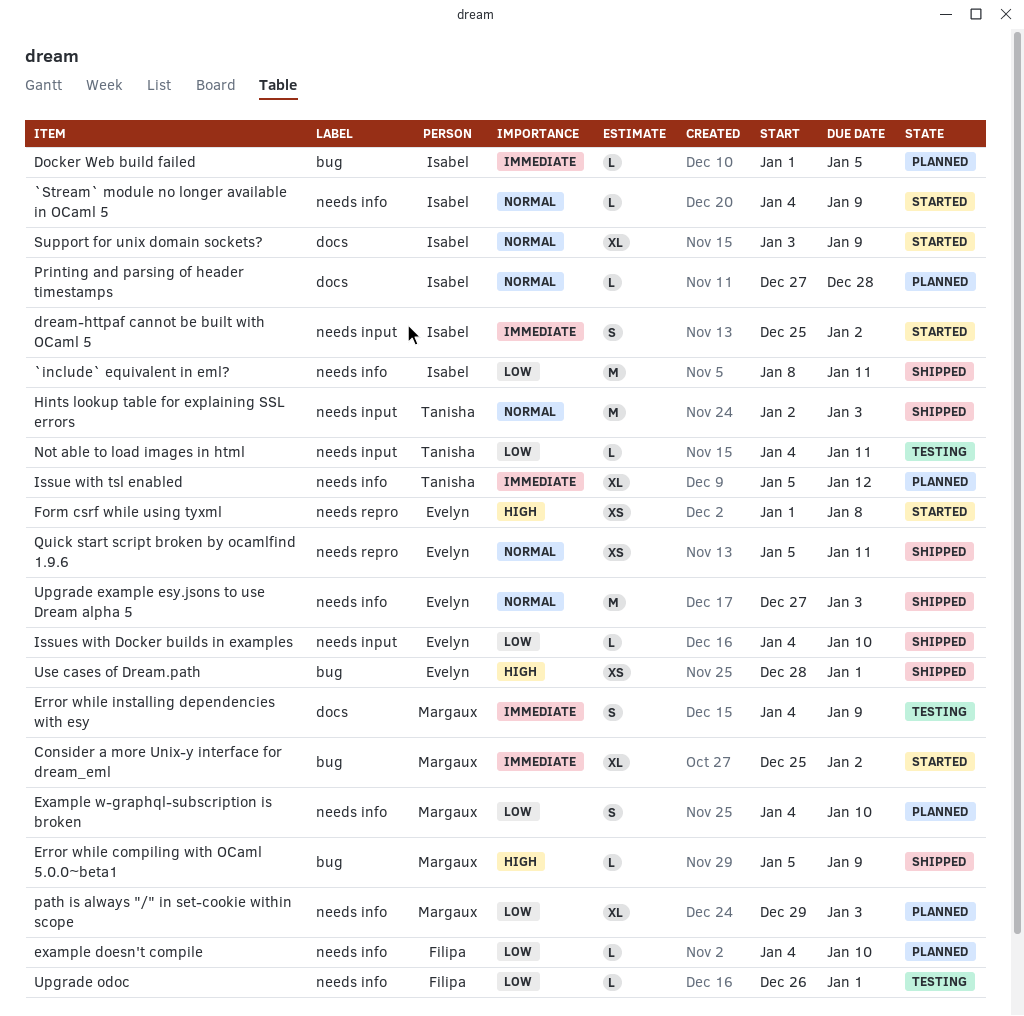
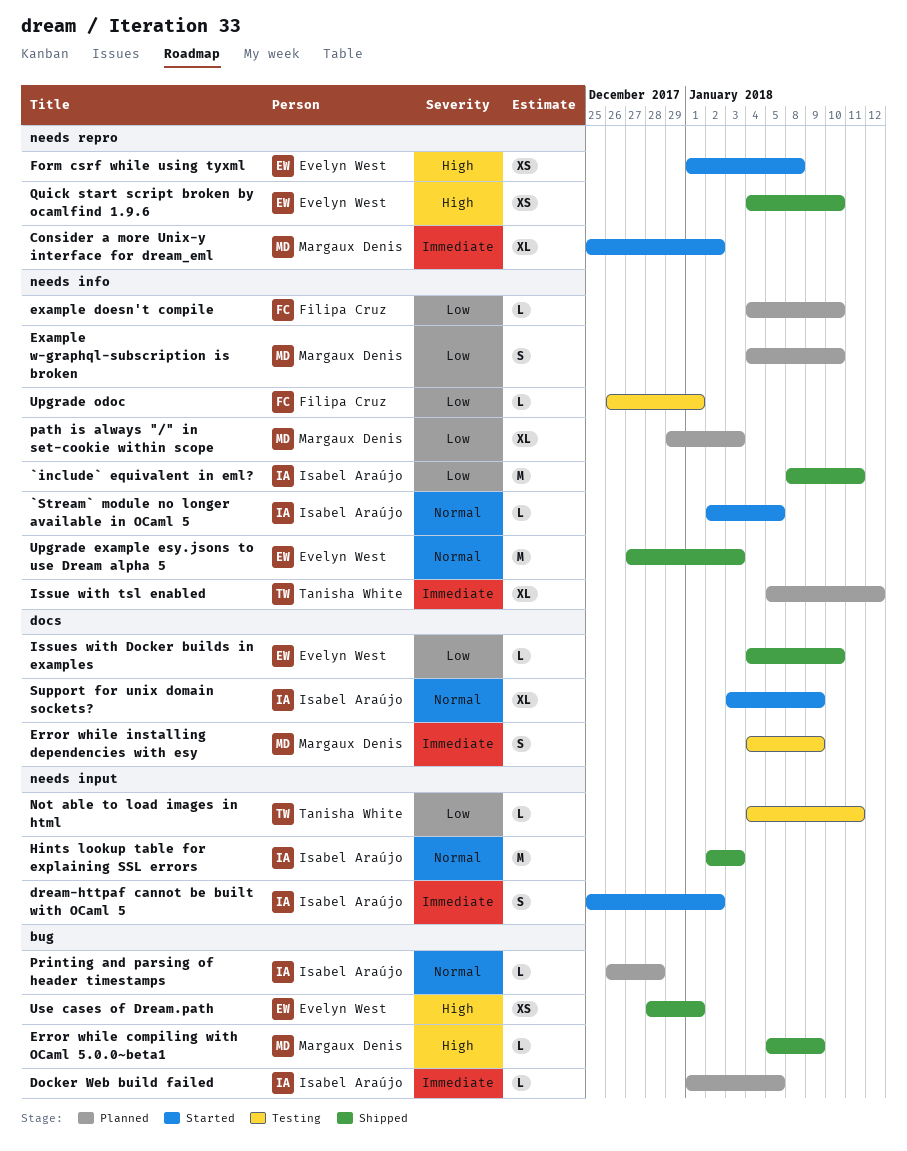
`Stream` module no longer available in OCaml 5, start: Jan 4 -> Jan 2
`Stream` module no longer available in OCaml 5, due: Jan 9 -> Jan 5
Consider a more Unix-y interface for dream_eml, label: bug -> needs repro
Hints lookup table for explaining SSL errors, owner: Tanisha White -> Isabel Araújo
Issues with Docker builds in examples, label: needs input -> docs
Printing and parsing of header timestamps, label: docs -> bug
Printing and parsing of header timestamps, start: Dec 27 -> Dec 26
Quick start script broken by ocamlfind 1.9.6, priority: Normal -> High
Quick start script broken by ocamlfind 1.9.6, start: Jan 5 -> Jan 4
Quick start script broken by ocamlfind 1.9.6, due: Jan 11 -> Jan 10

